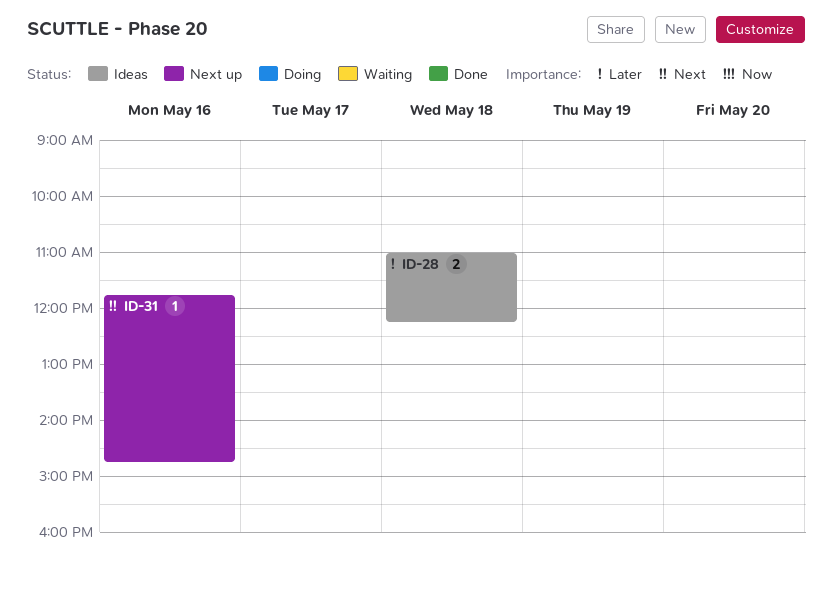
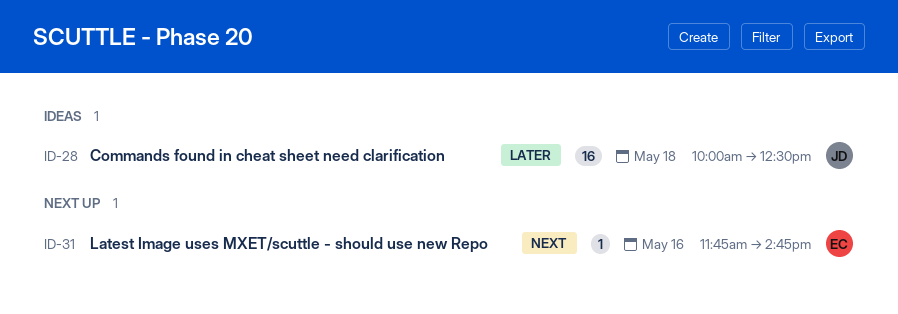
ID-28, estimate: 2 -> 16
ID-28, begins: 11:00 -> 10:00
ID-28, ends: 12:15 -> 12:30

